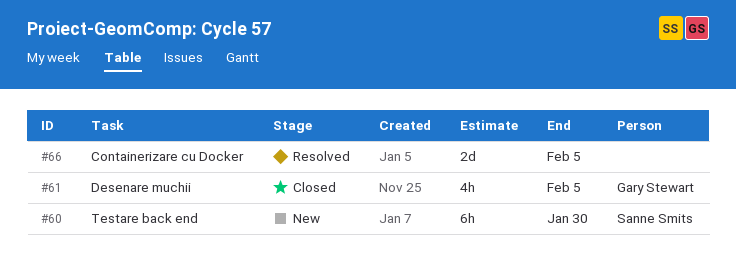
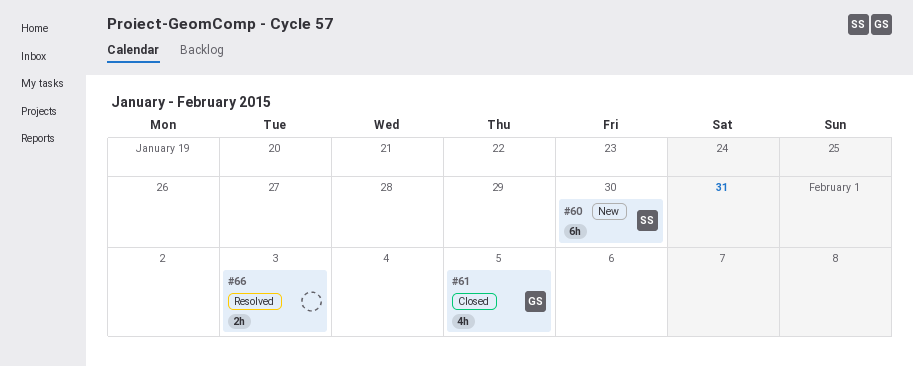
#66, estimate: 2d -> 2h
#66, due: Feb 5 -> Feb 3

